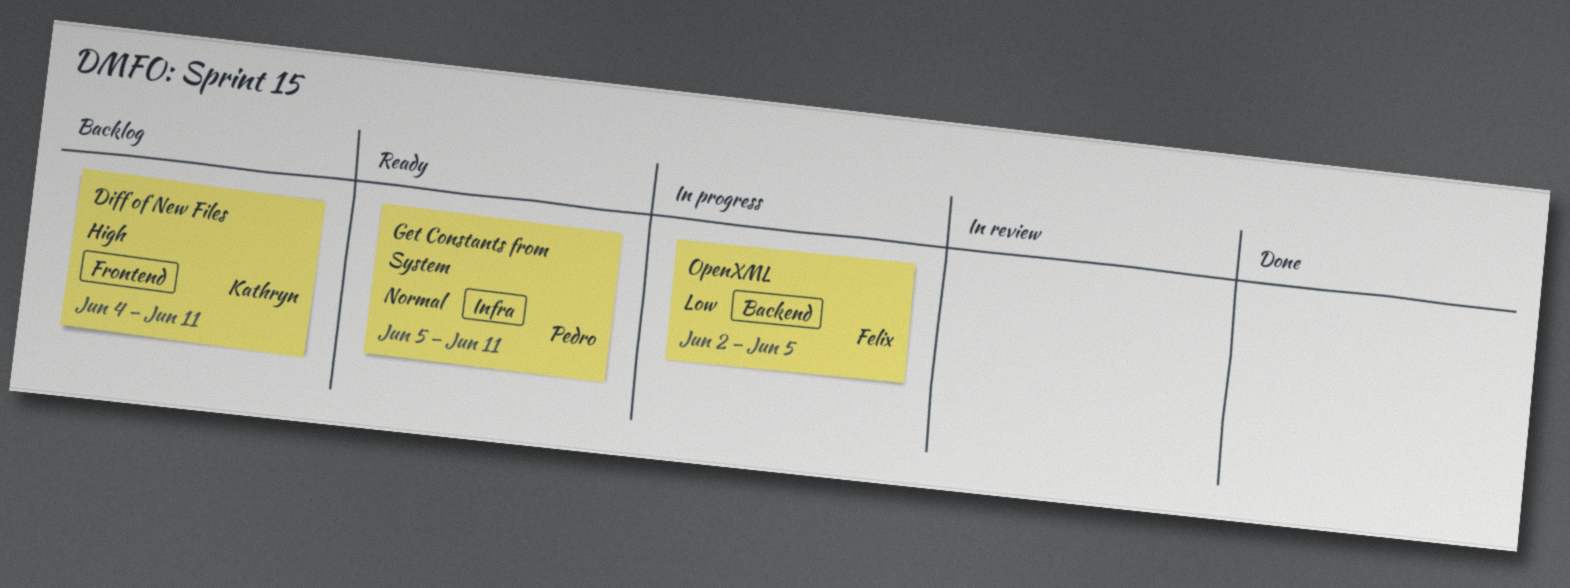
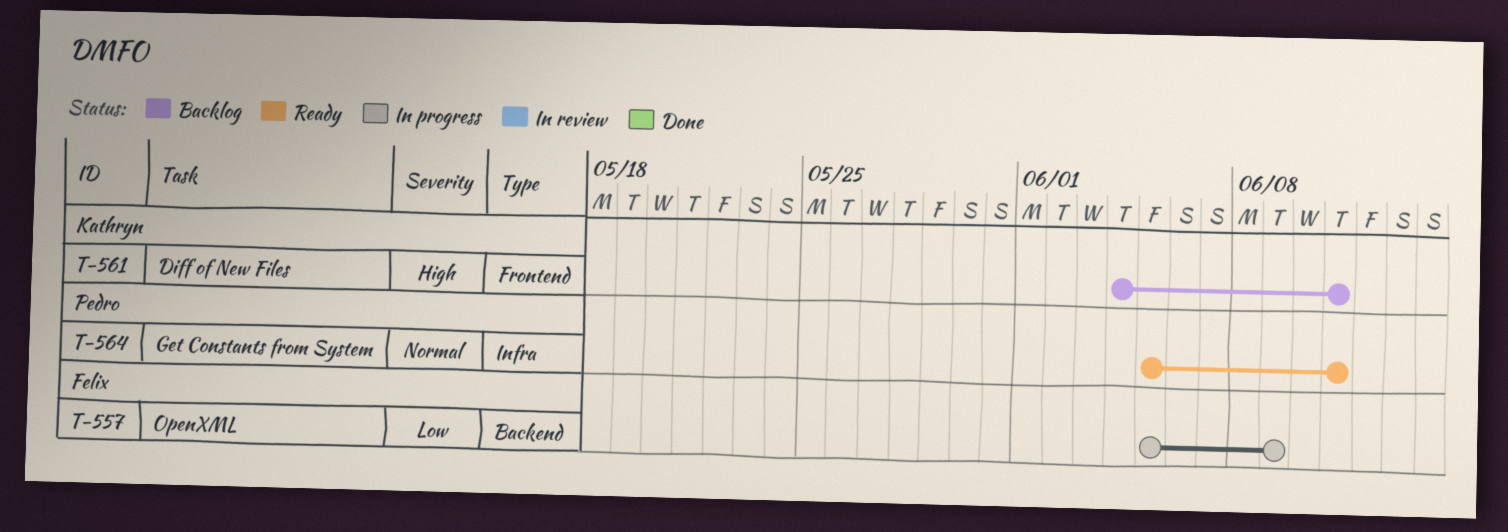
OpenXML, start: Jun 2 -> Jun 5
OpenXML, due: Jun 5 -> Jun 9

